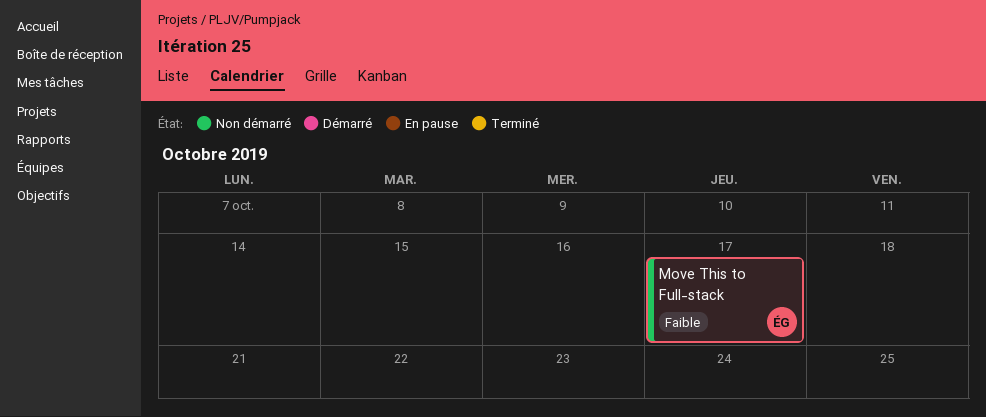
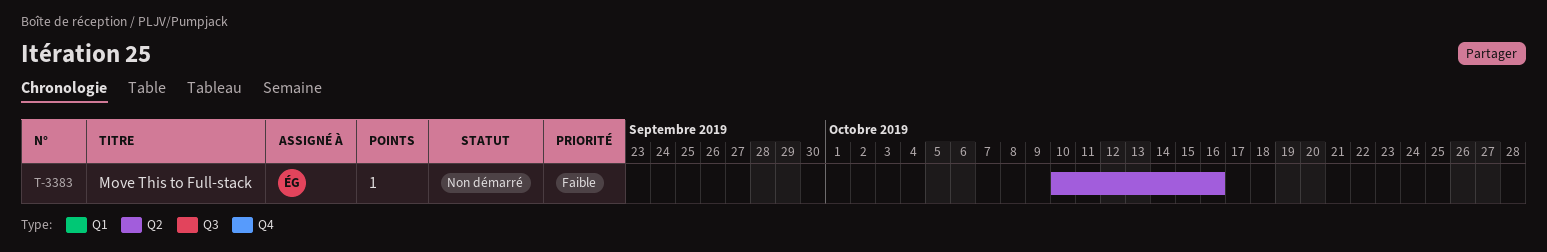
Move This to Full-stack, due: Oct 17 -> Oct 16

